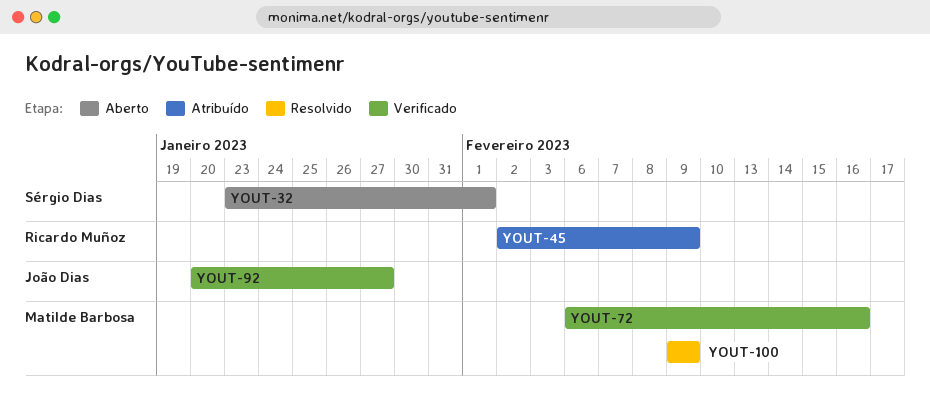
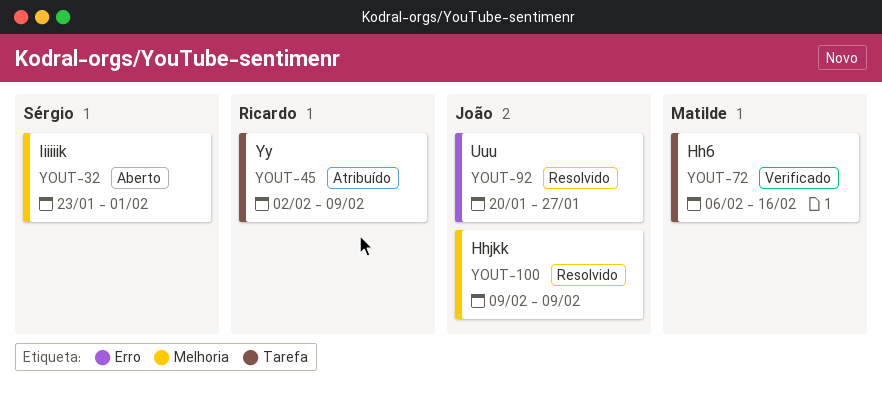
YOUT-92, status: Verificado -> Resolvido
YOUT-100, owner: Matilde Barbosa -> João Dias

